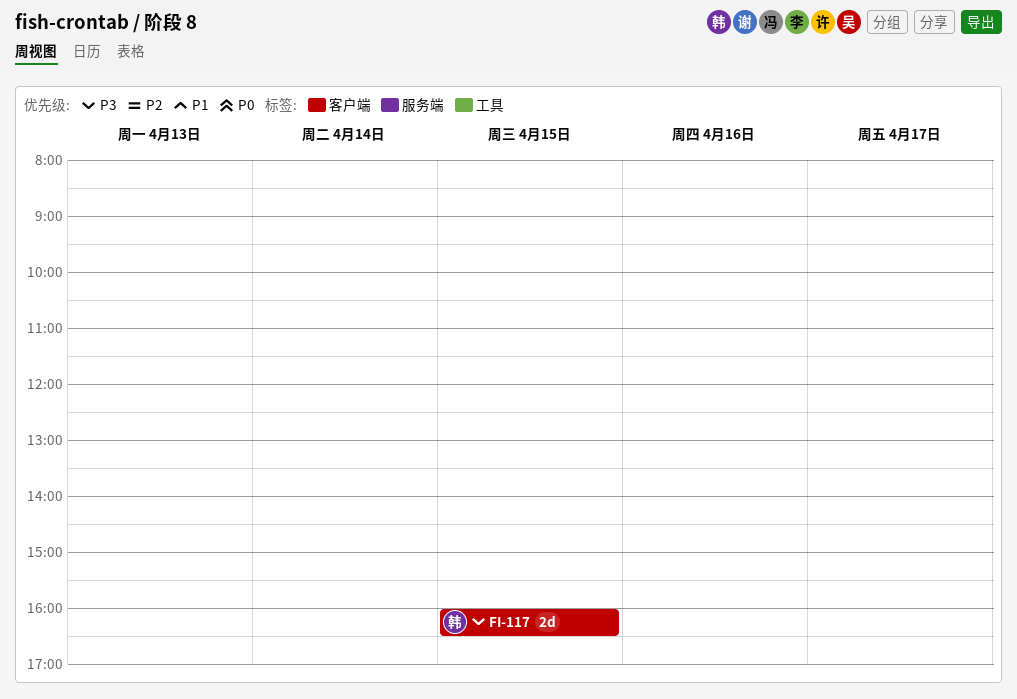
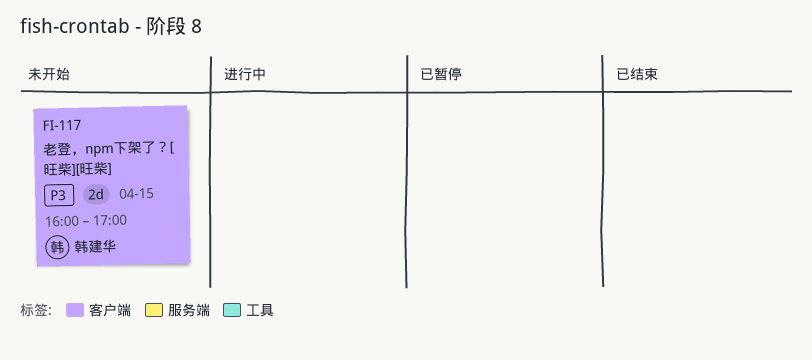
FI-117, ends: 16:30 -> 17:00

